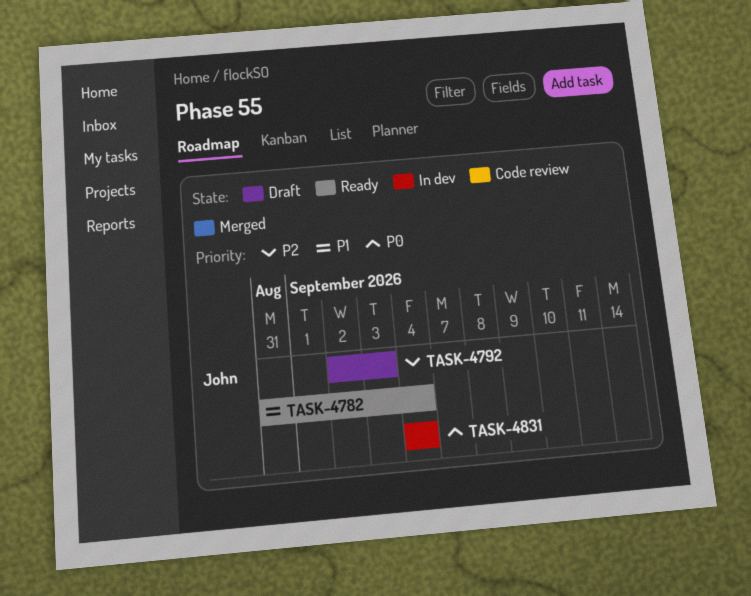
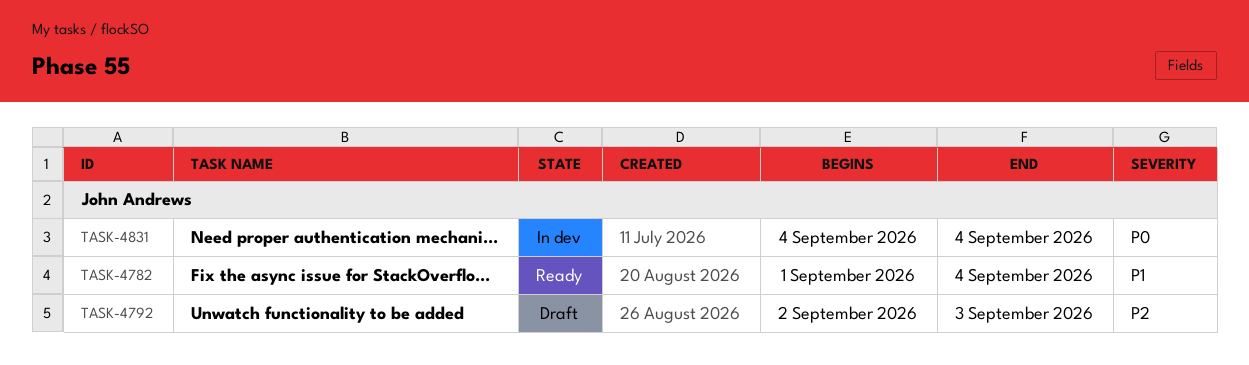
TASK-4782, start: Aug 31 -> Sep 1

